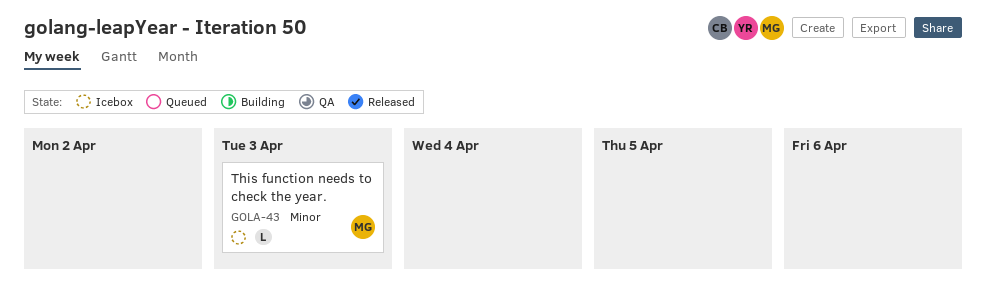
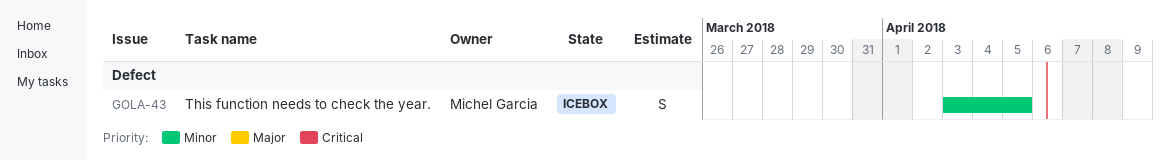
GOLA-43, estimate: L -> S
GOLA-43, due: Apr 3 -> Apr 5

